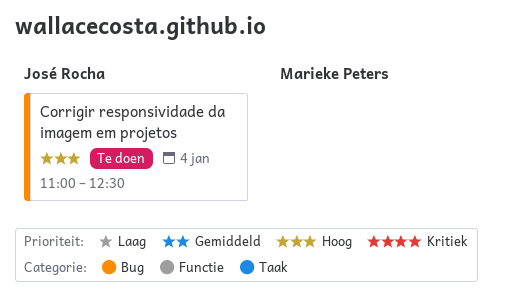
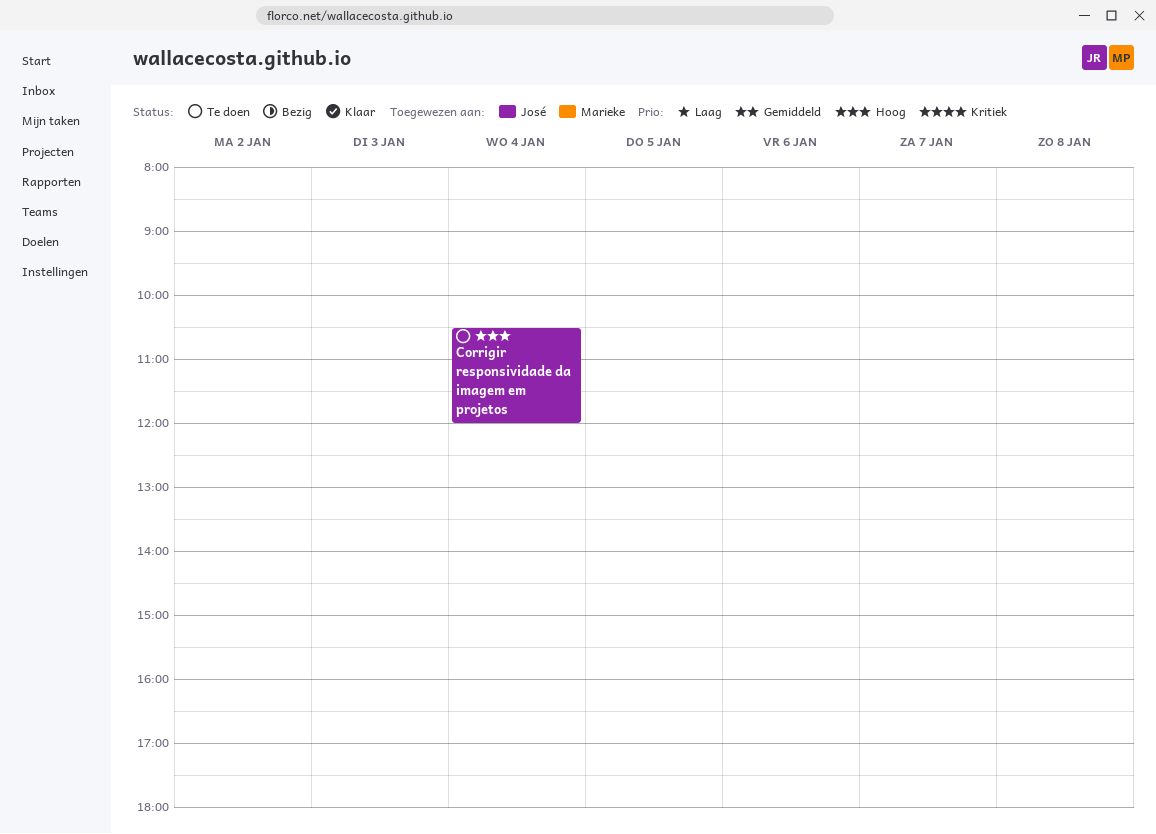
Corrigir responsividade da imagem em projetos, begins: 11:00 -> 10:30
Corrigir responsividade da imagem em projetos, ends: 12:30 -> 12:00

